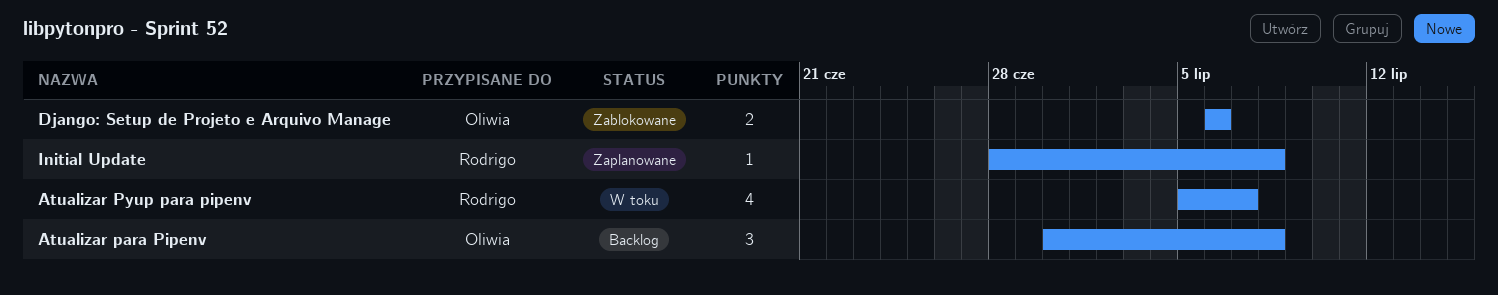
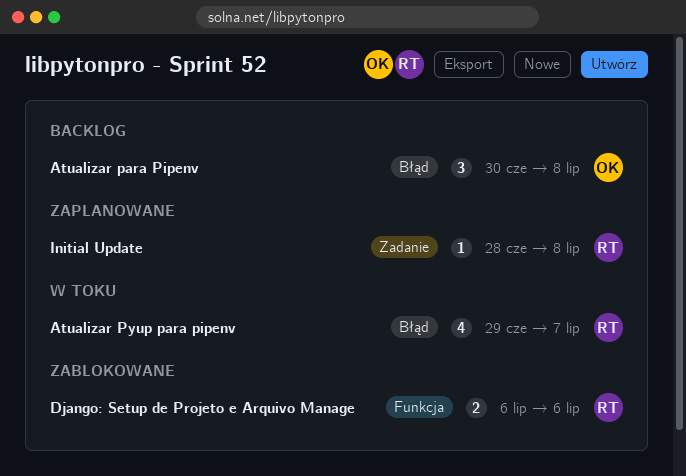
Atualizar Pyup para pipenv, start: Jul 5 -> Jun 29
Django: Setup de Projeto e Arquivo Manage, owner: Oliwia -> Rodrigo

